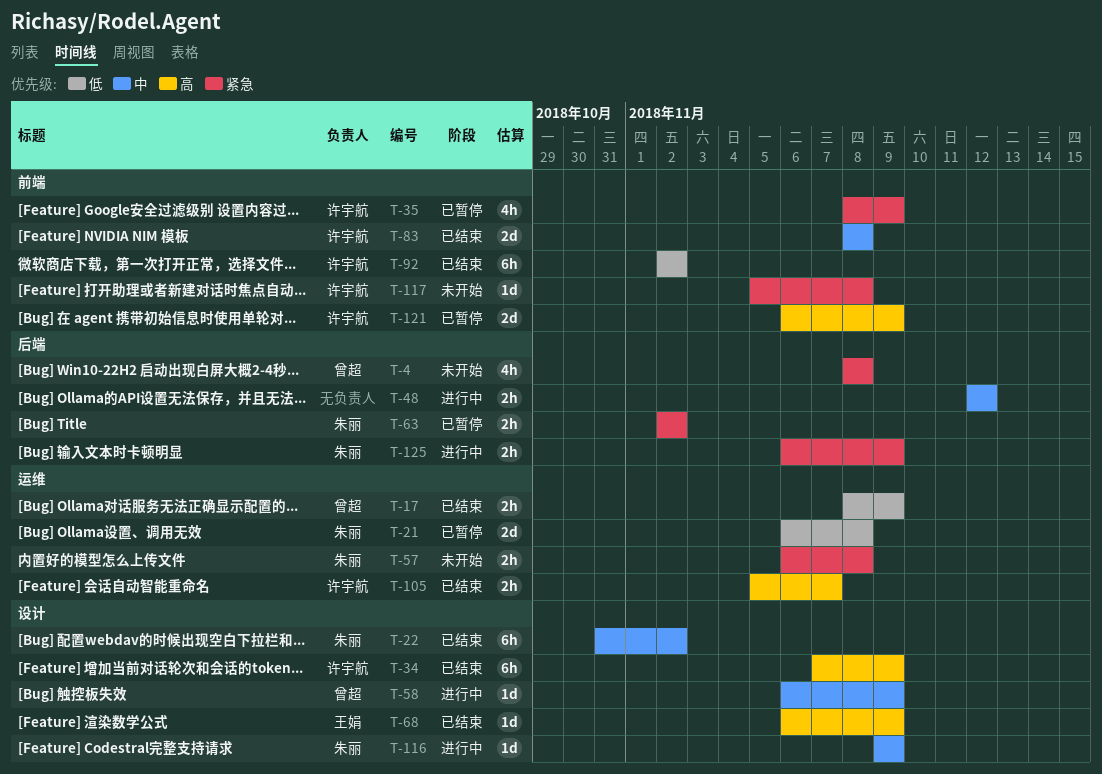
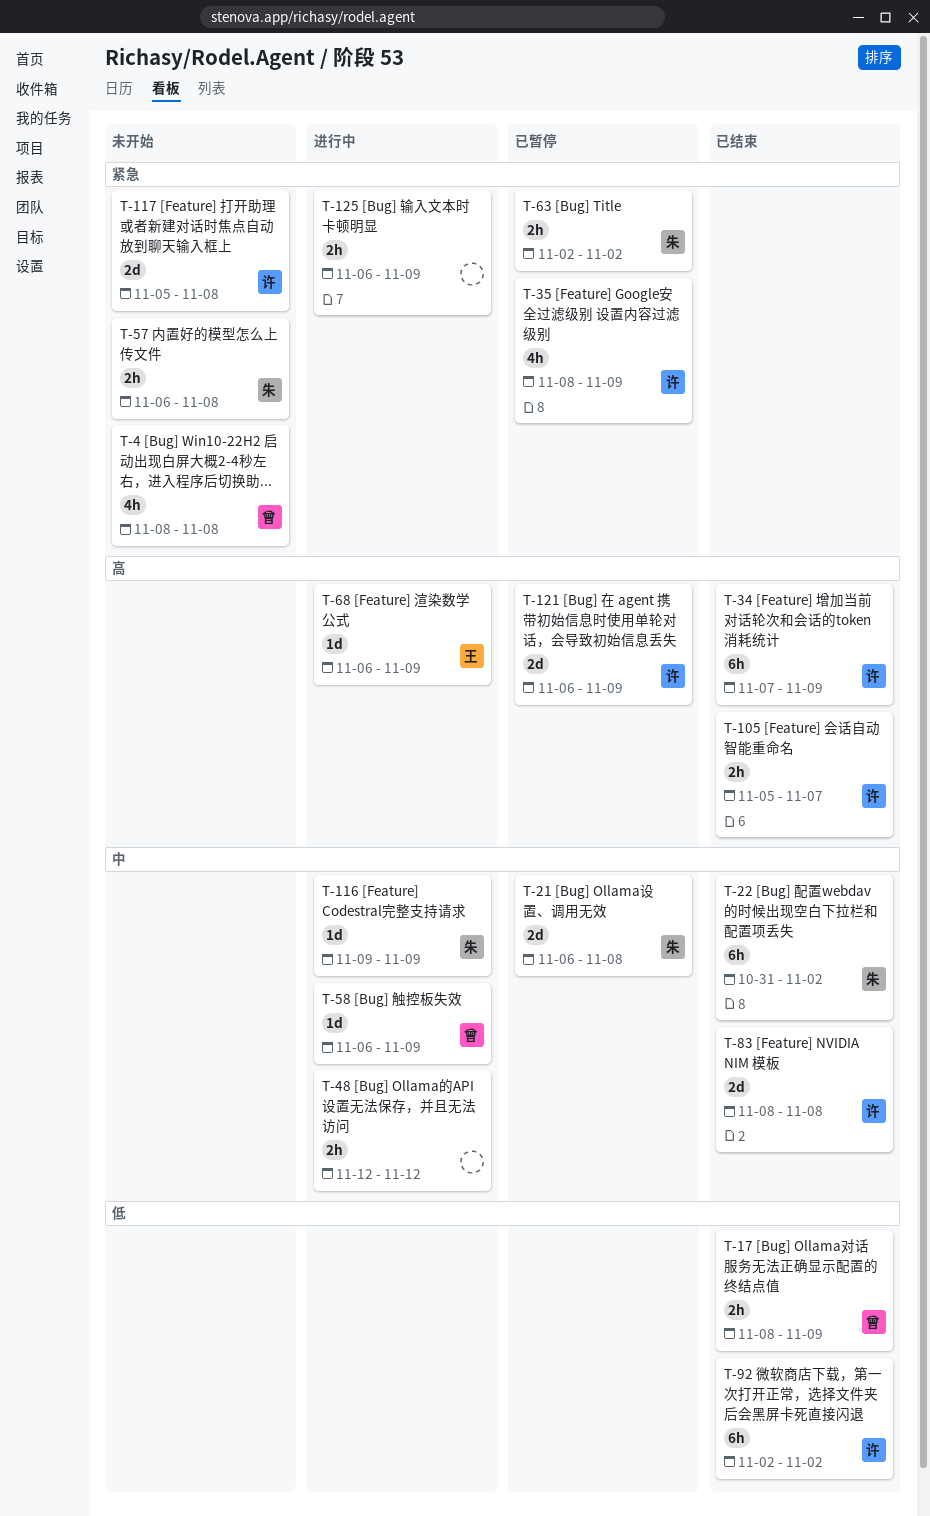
T-21, priority: 低 -> 中
T-68, status: 已结束 -> 进行中
T-117, estimate: 1d -> 2d
T-125, owner: 朱丽 -> none

